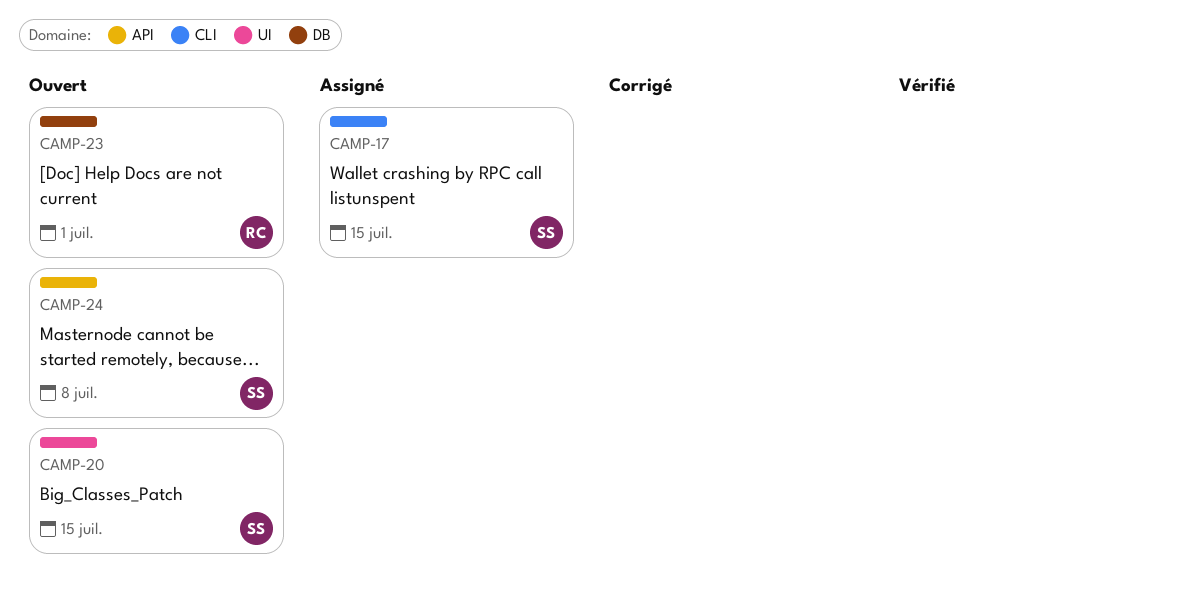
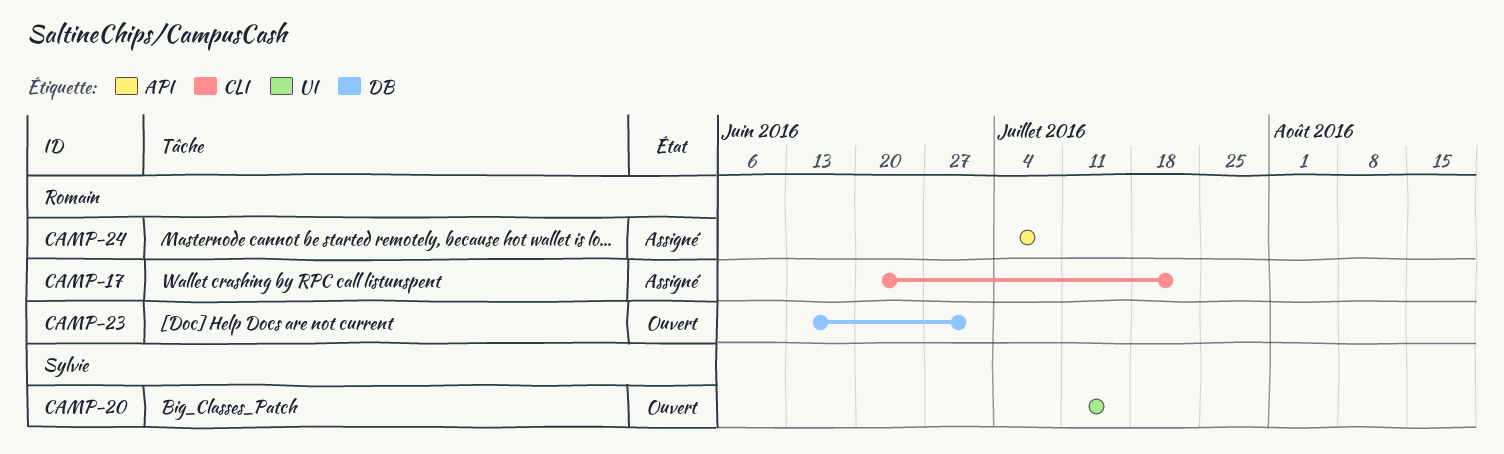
CAMP-17, owner: Sylvie -> Romain
CAMP-17, due: Jul 15 -> Jul 22
CAMP-24, status: Ouvert -> Assigné
CAMP-24, owner: Sylvie -> Romain

